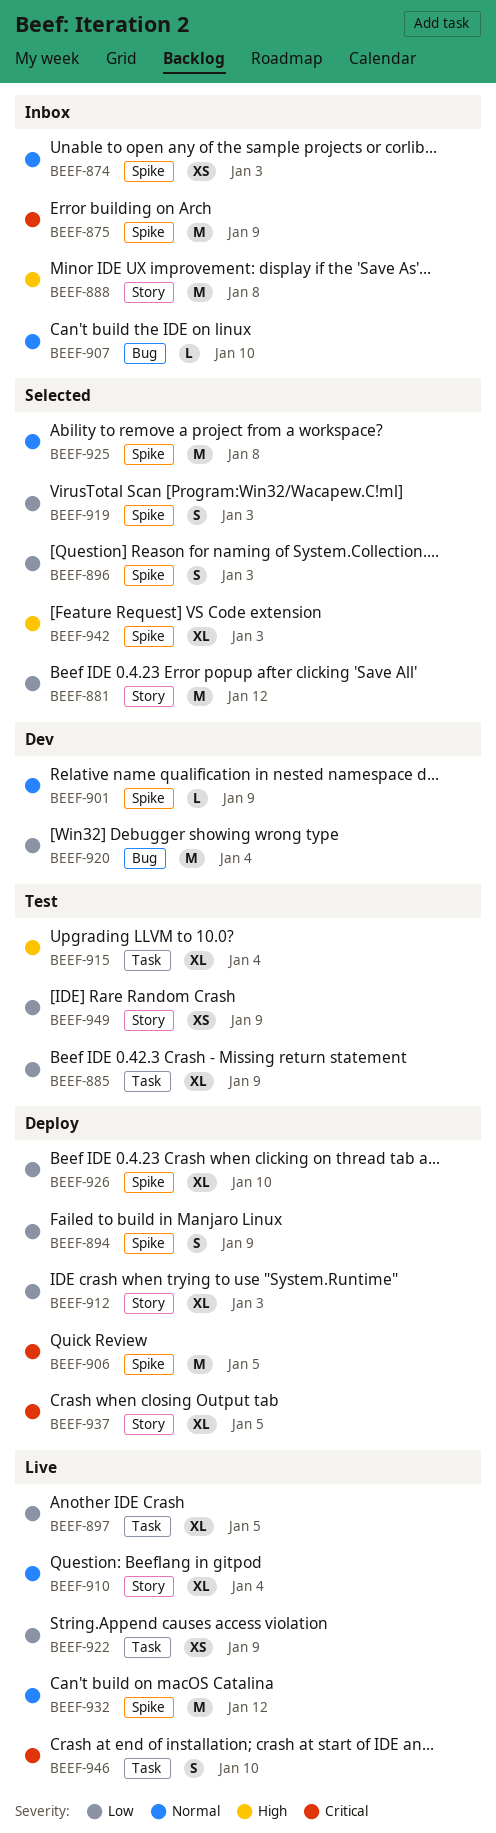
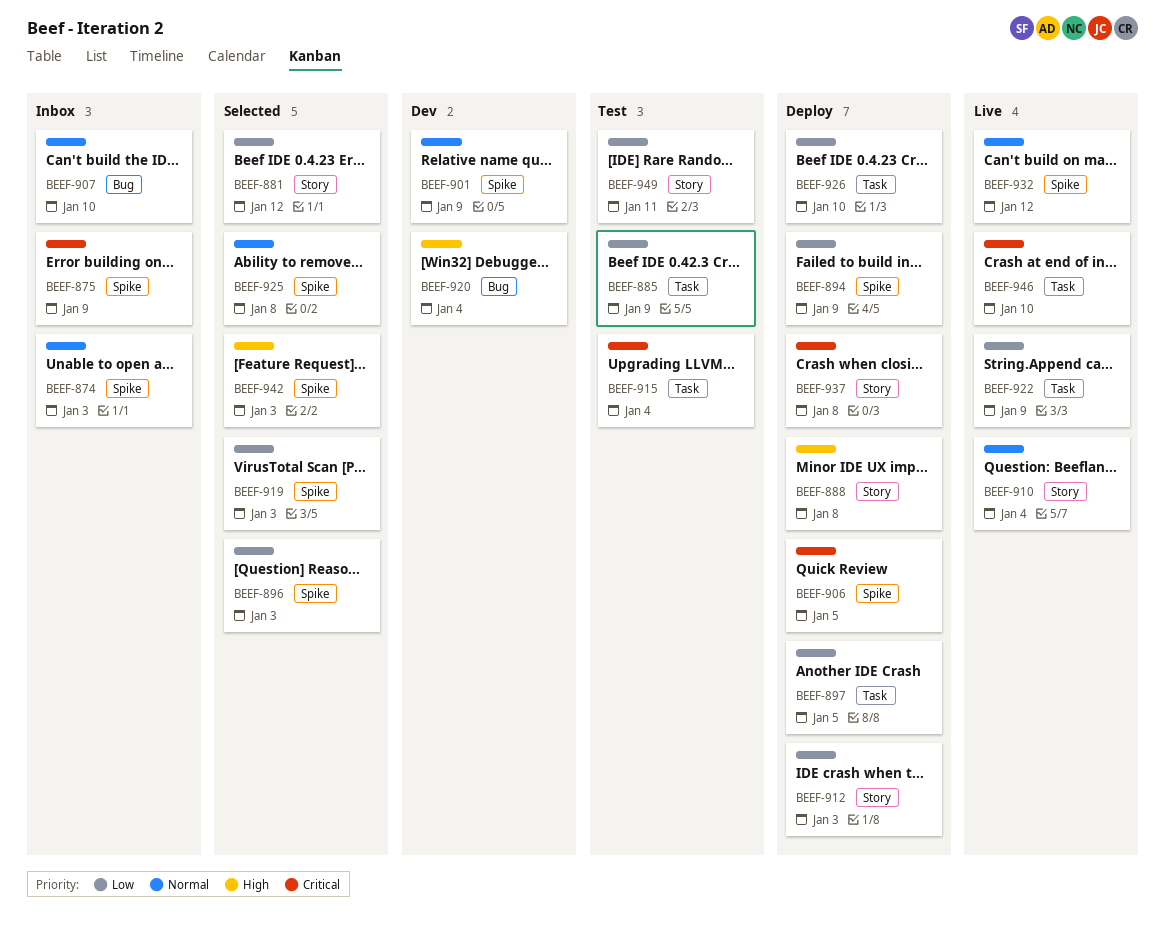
BEEF-888, status: Inbox -> Deploy
BEEF-897, status: Live -> Deploy
BEEF-915, priority: High -> Critical
BEEF-920, priority: Low -> High
BEEF-926, label: Spike -> Task
BEEF-937, due: Jan 5 -> Jan 8
BEEF-949, due: Jan 9 -> Jan 11

